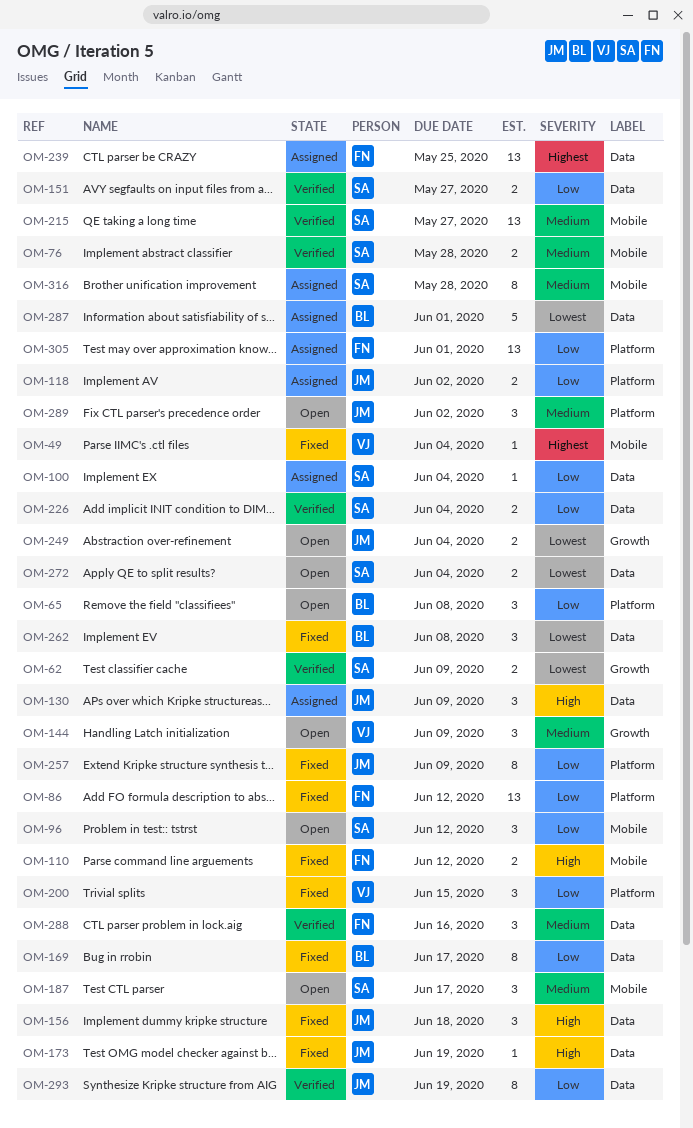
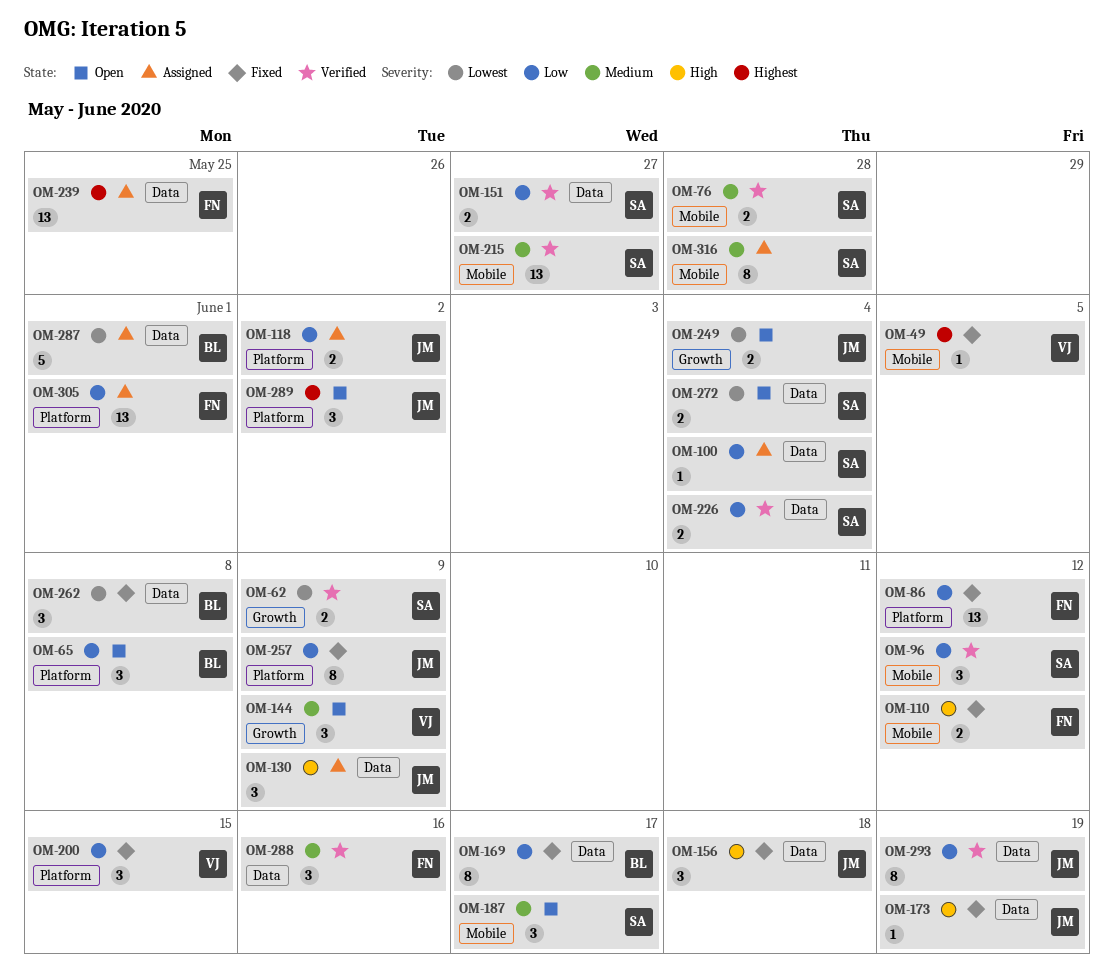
OM-49, due: Jun 4 -> Jun 5
OM-96, status: Open -> Verified
OM-289, priority: Medium -> Highest

